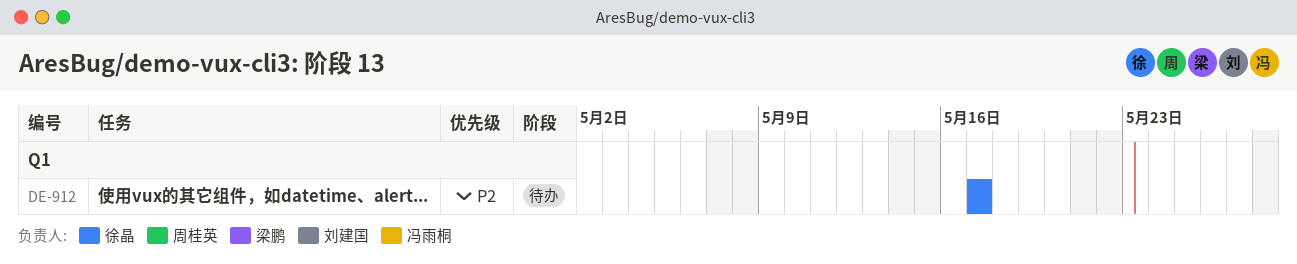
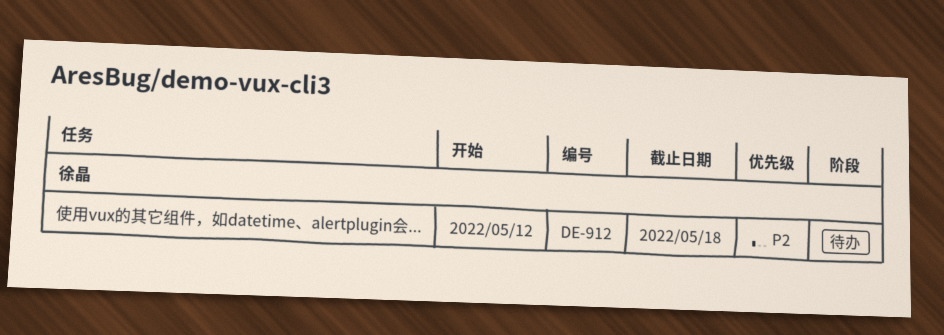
DE-912, start: May 17 -> May 12
DE-912, due: May 17 -> May 18

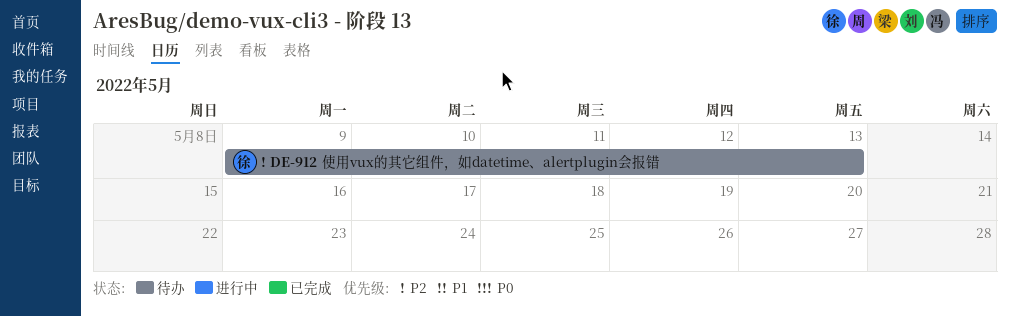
DE-912, start: May 12 -> May 9
DE-912, due: May 18 -> May 13

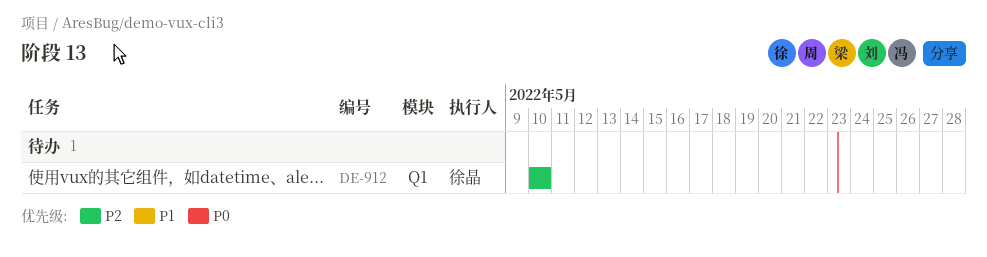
DE-912, start: May 9 -> May 10
DE-912, due: May 13 -> May 10

